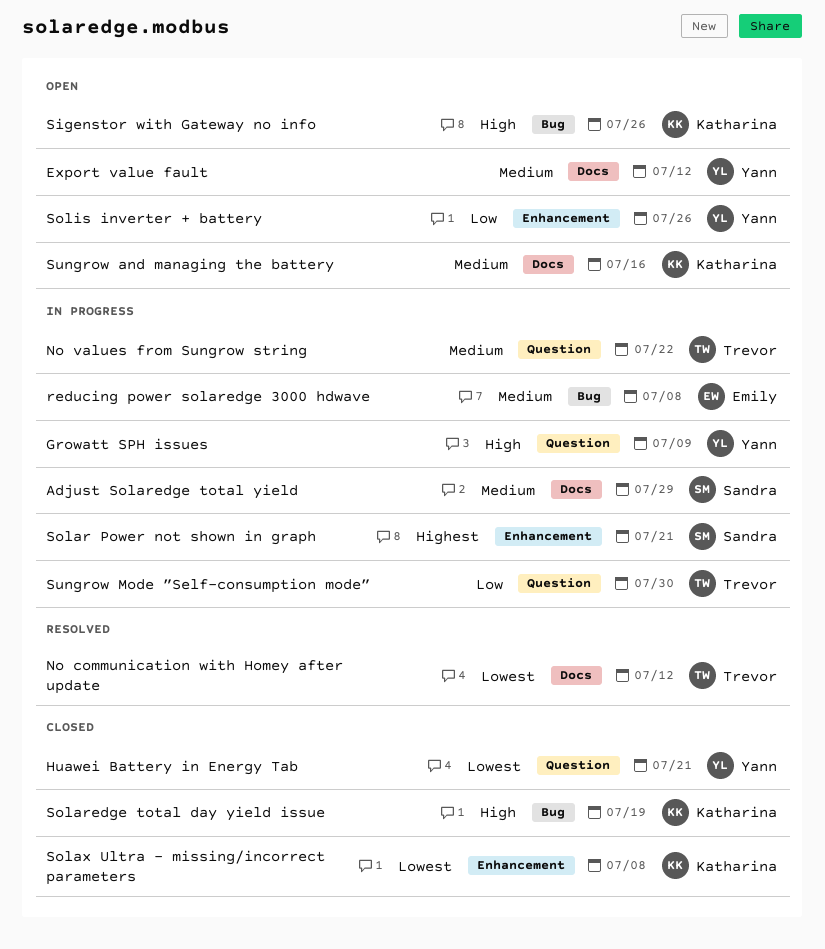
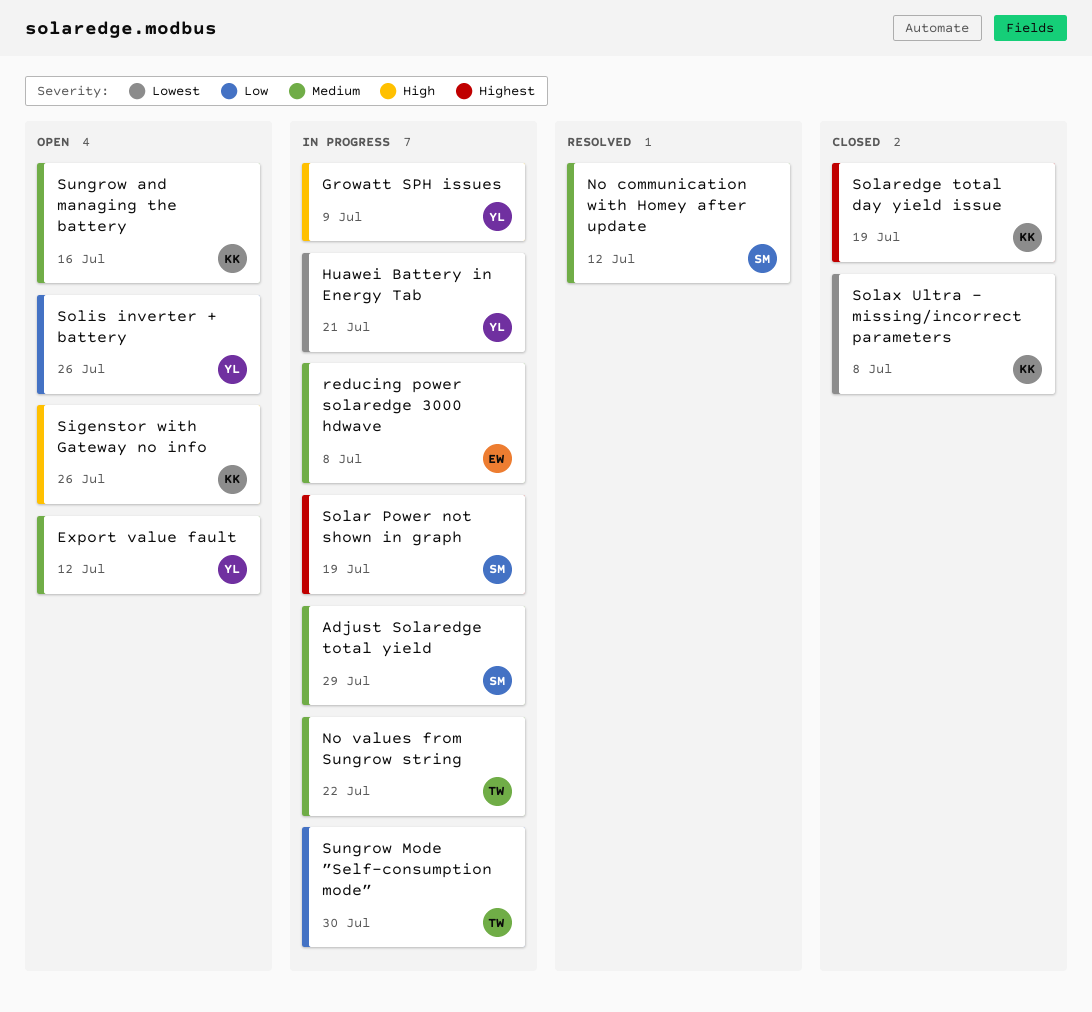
Huawei Battery in Energy Tab, status: Closed -> In progress
No communication with Homey after update, owner: Trevor -> Sandra
No communication with Homey after update, priority: Lowest -> Medium
Solar Power not shown in graph, due: Jul 21 -> Jul 19
Solaredge total day yield issue, priority: High -> Highest

